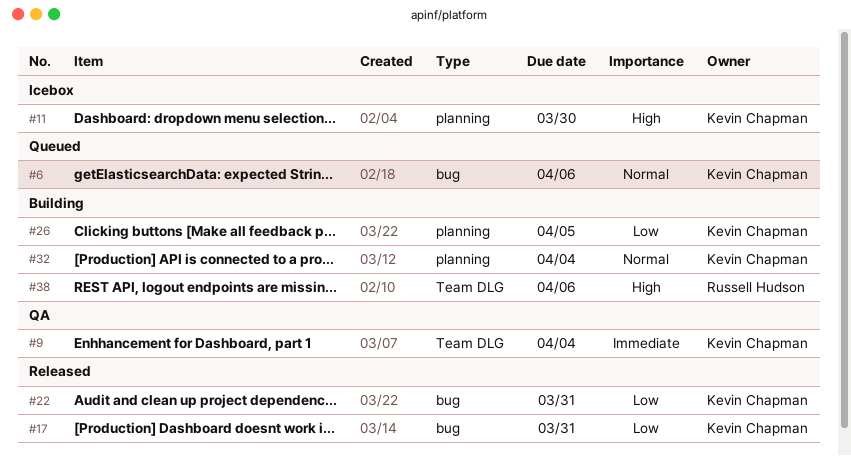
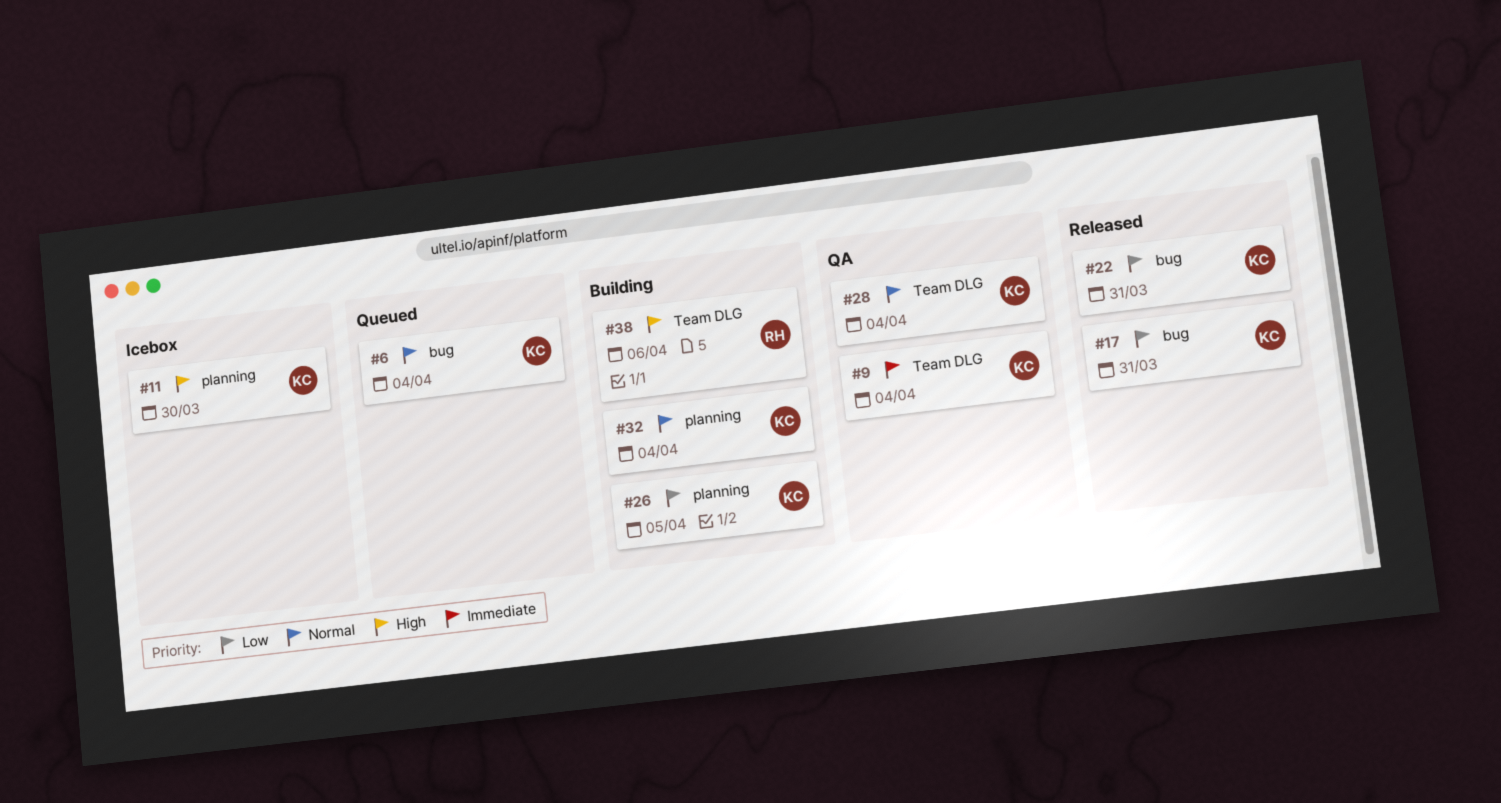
#6, due: Apr 6 -> Apr 4
#28: none -> present

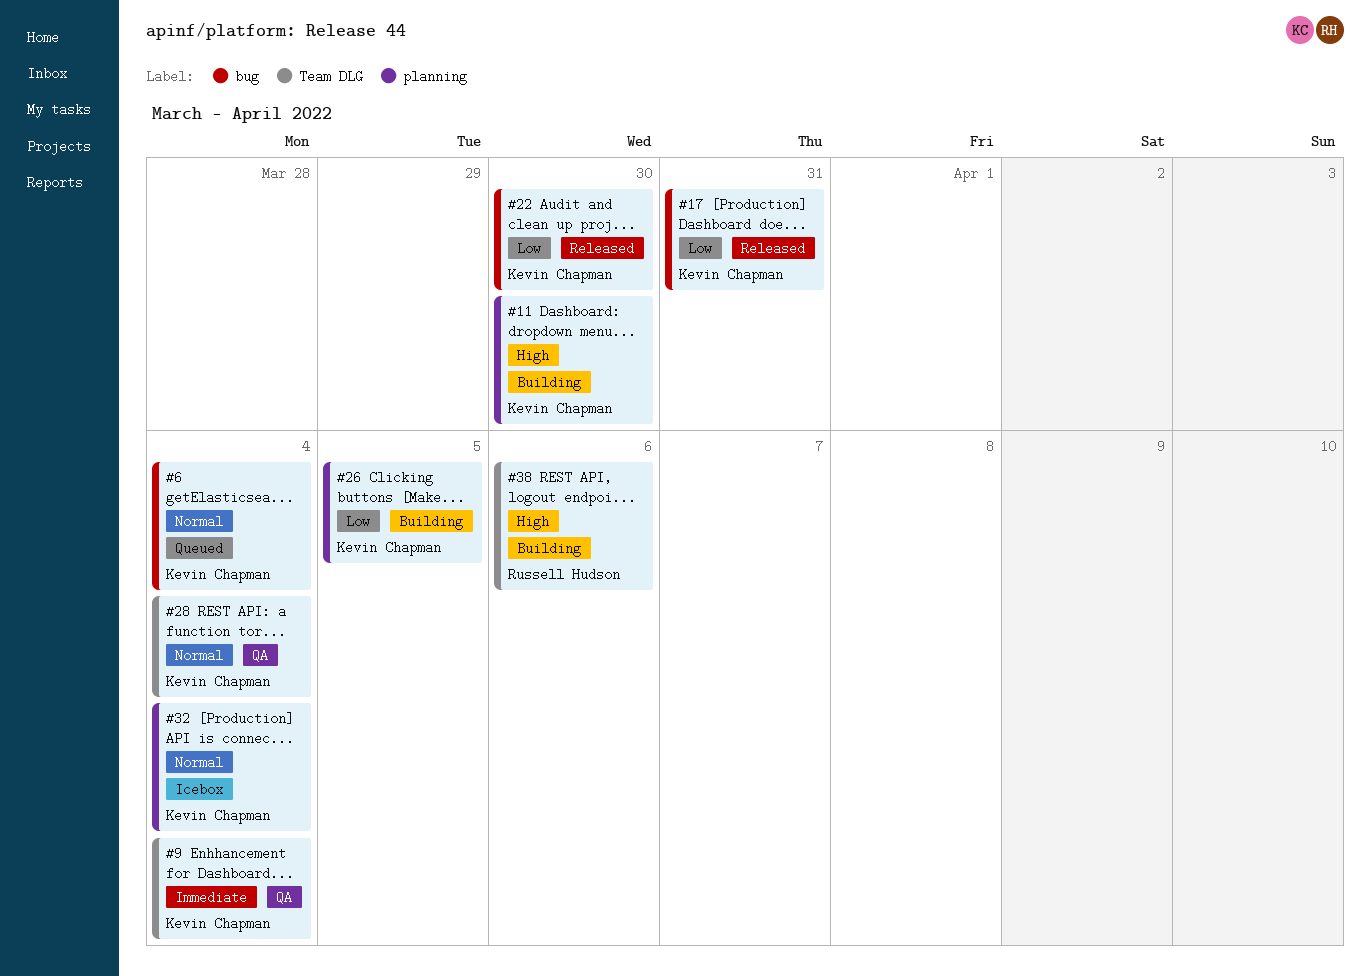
#11, status: Icebox -> Building
#22, due: Mar 31 -> Mar 30
#32, status: Building -> Icebox

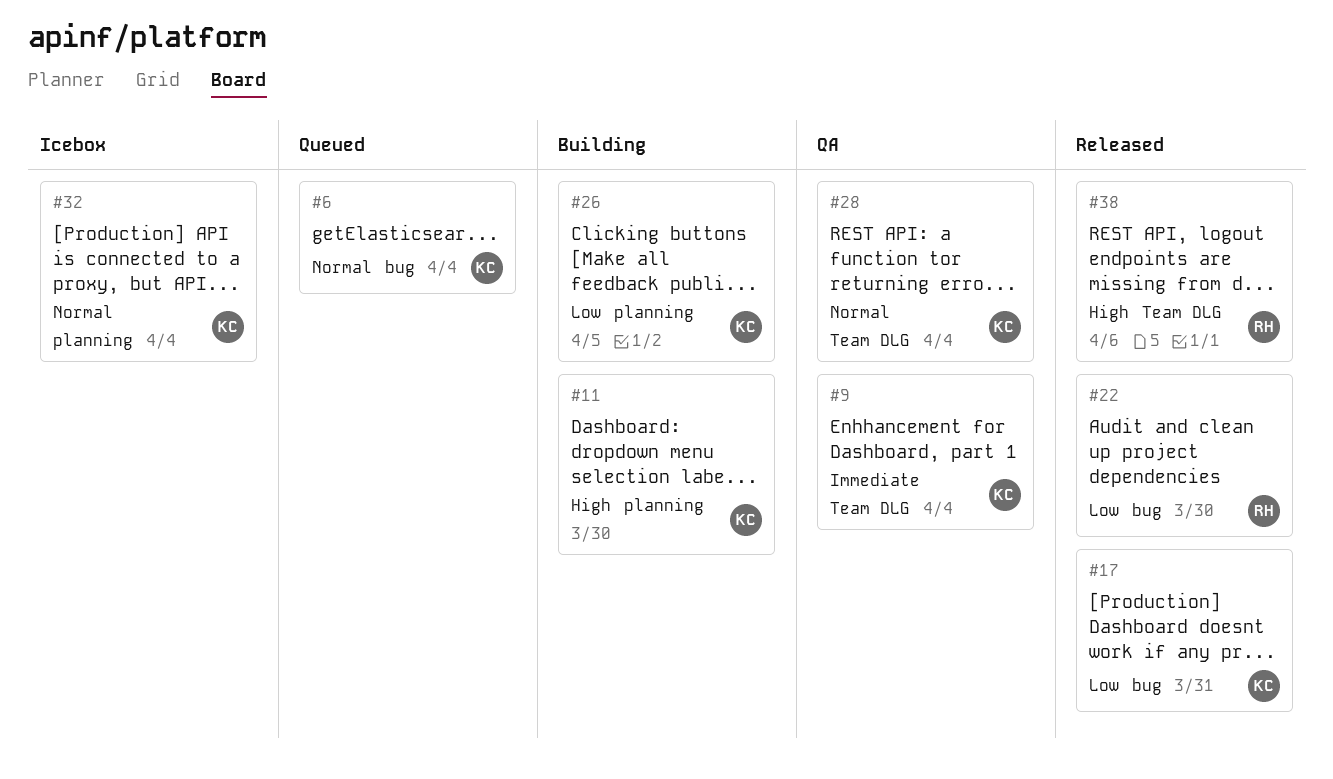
#22, owner: Kevin Chapman -> Russell Hudson
#38, status: Building -> Released

